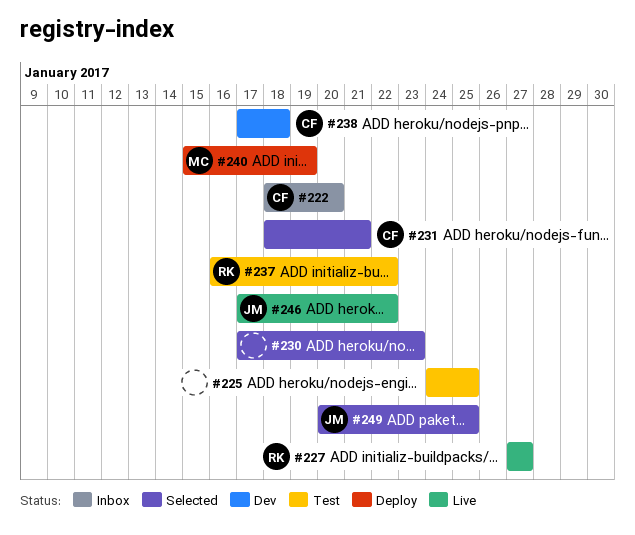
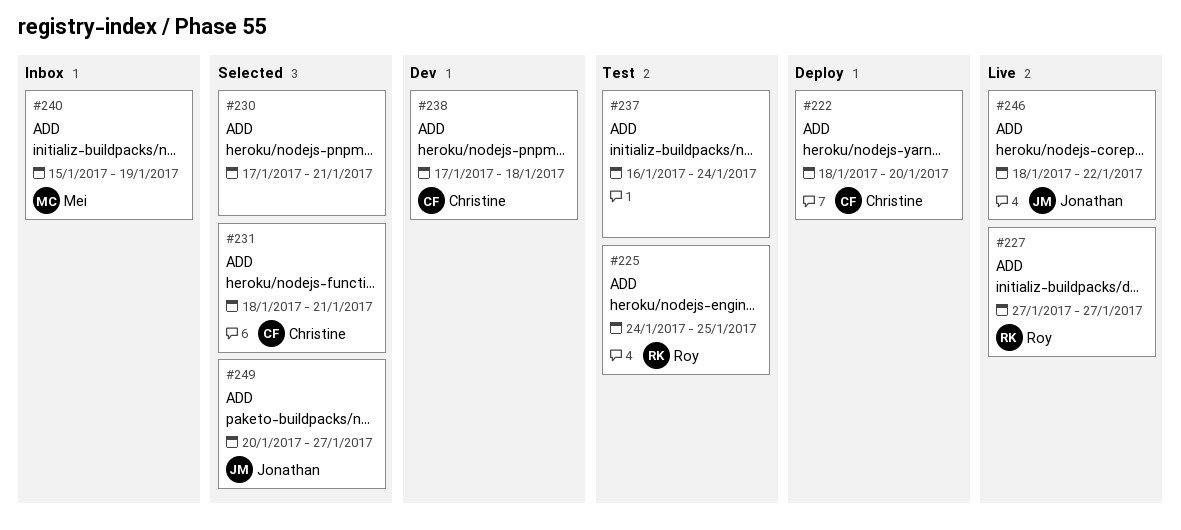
#222, status: Inbox -> Deploy
#225, owner: none -> Roy
#230, due: Jan 23 -> Jan 21
#237, owner: Roy -> none
#237, due: Jan 22 -> Jan 24
#240, status: Deploy -> Inbox
#246, start: Jan 17 -> Jan 18
#249, due: Jan 25 -> Jan 27

